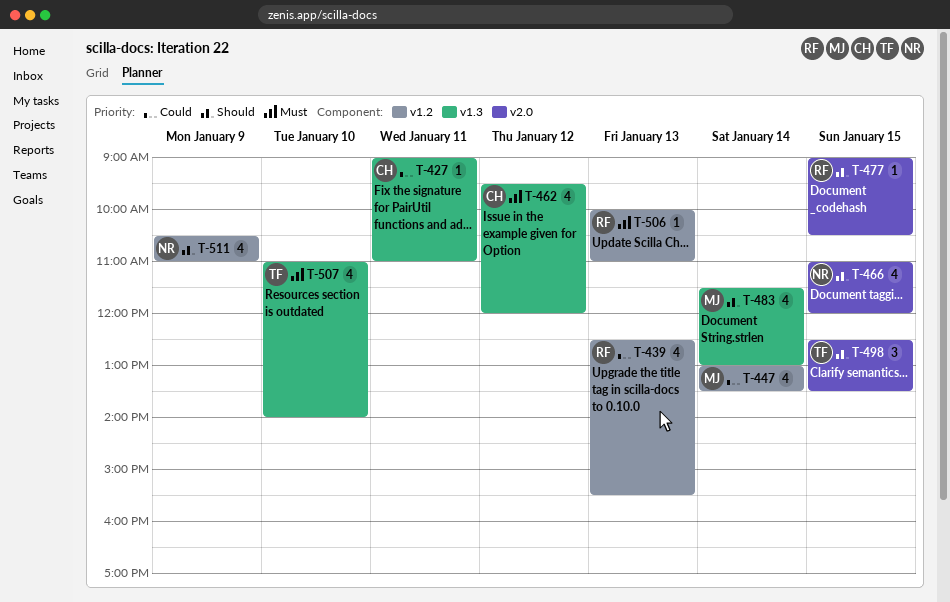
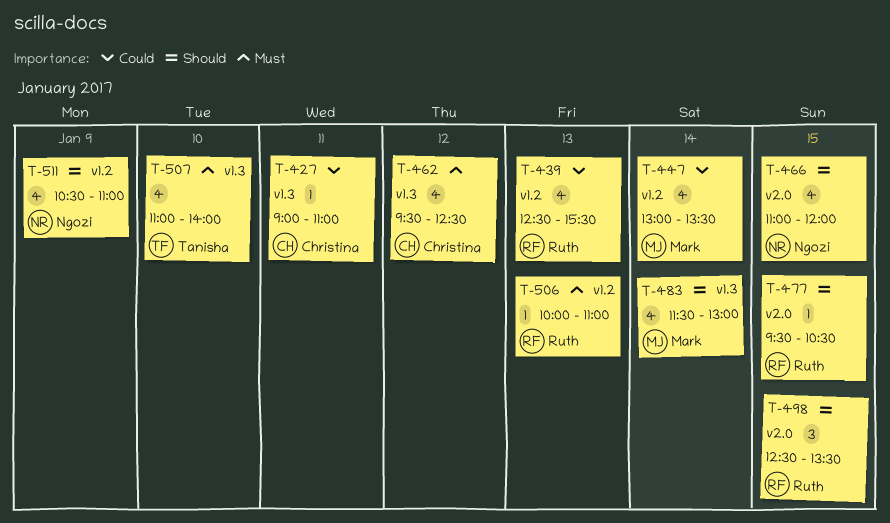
T-462, ends: 12:00 -> 12:30
T-477, begins: 09:00 -> 09:30
T-498, owner: Tanisha -> Ruth

